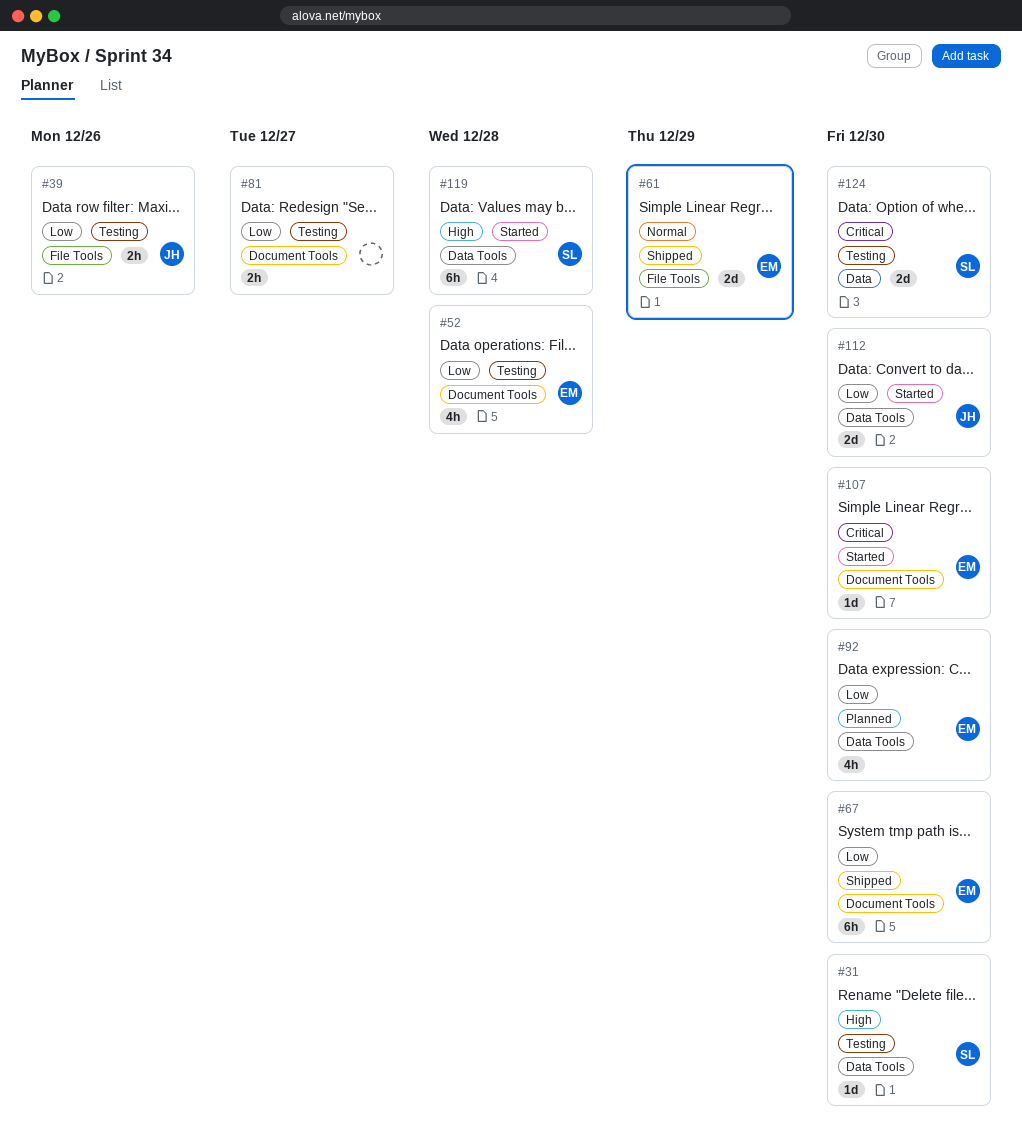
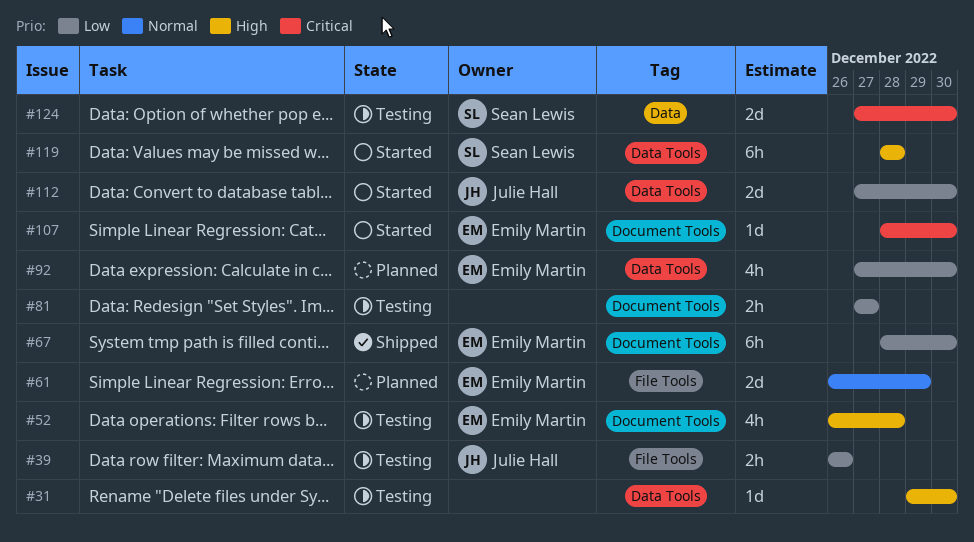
#31, owner: Sean Lewis -> none
#52, priority: Low -> High
#61, status: Shipped -> Planned

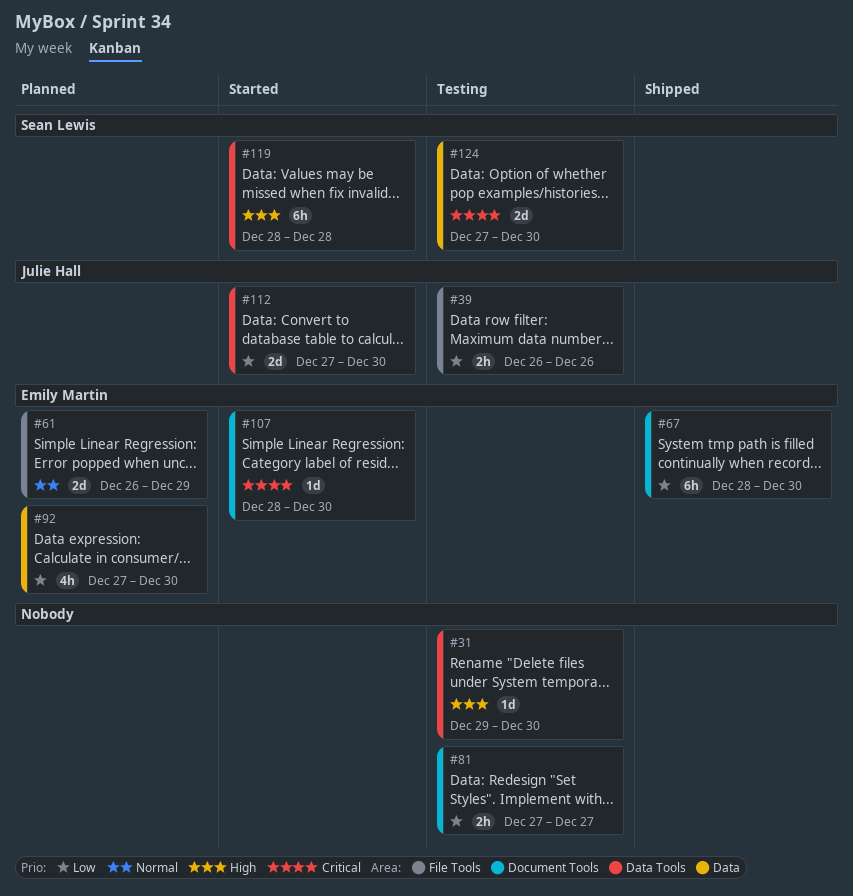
#52: present -> none
#92, label: Data Tools -> Data

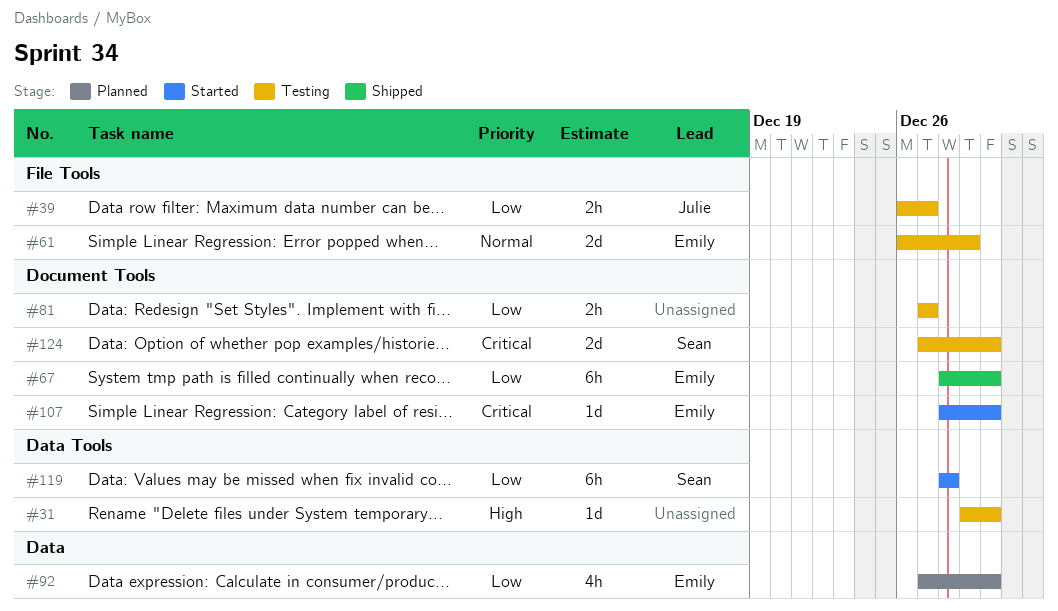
#39, due: Dec 26 -> Dec 27
#61, status: Planned -> Testing
#112: present -> none
#119, priority: High -> Low
#124, label: Data -> Document Tools

